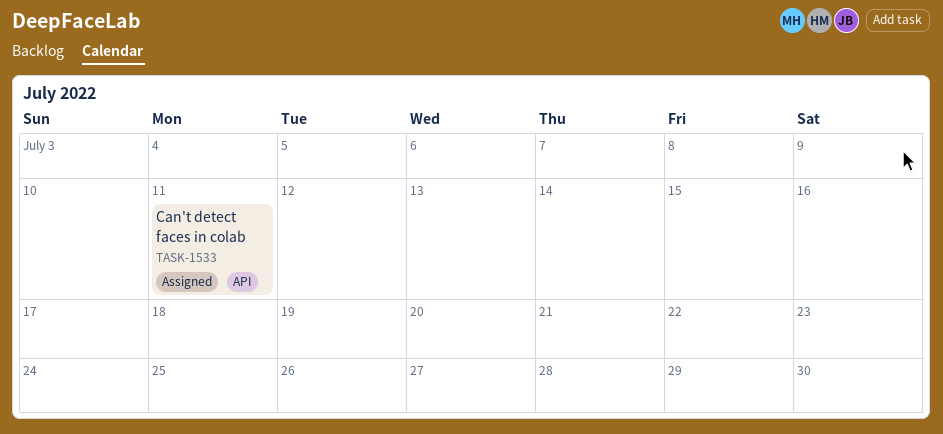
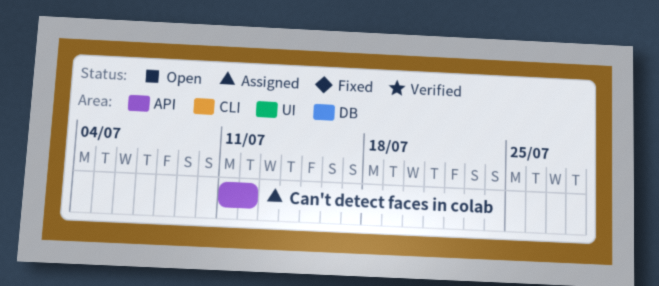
Can't detect faces in colab, due: Jul 11 -> Jul 12

